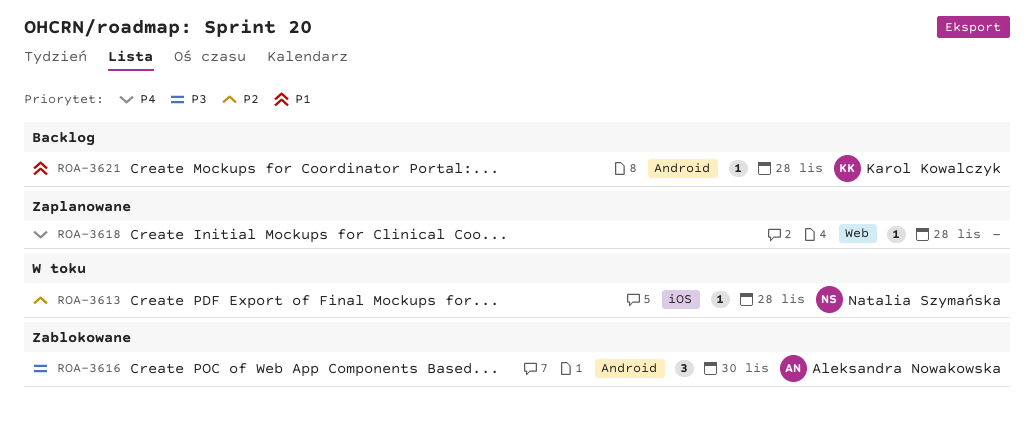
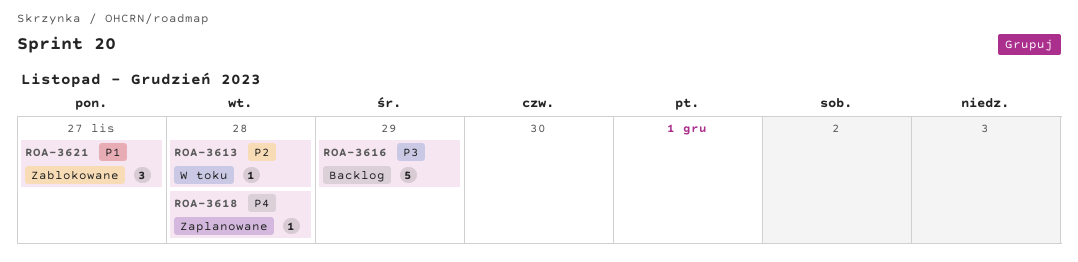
ROA-3616, status: Zablokowane -> Backlog
ROA-3616, estimate: 3 -> 5
ROA-3616, due: Nov 30 -> Nov 29
ROA-3621, status: Backlog -> Zablokowane
ROA-3621, estimate: 1 -> 3
ROA-3621, due: Nov 28 -> Nov 27

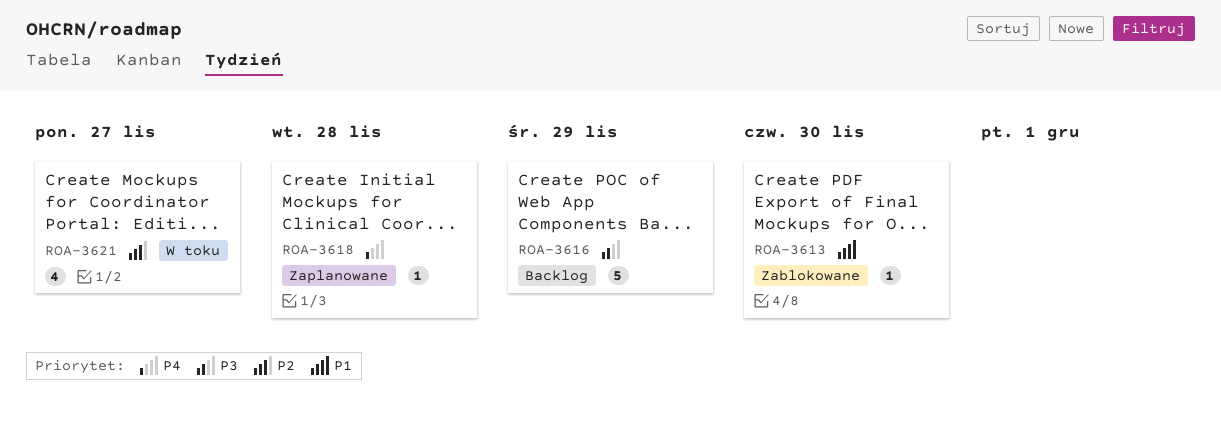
ROA-3613, status: W toku -> Zablokowane
ROA-3613, priority: P2 -> P1
ROA-3613, due: Nov 28 -> Nov 30
ROA-3621, status: Zablokowane -> W toku
ROA-3621, priority: P1 -> P2
ROA-3621, estimate: 3 -> 4

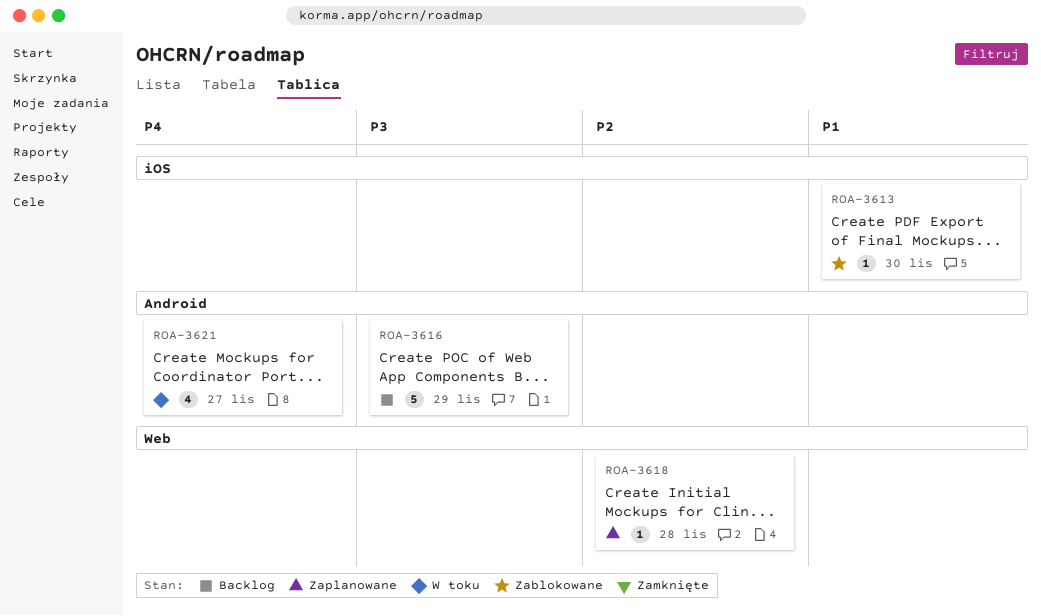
ROA-3618, priority: P4 -> P2
ROA-3621, priority: P2 -> P4

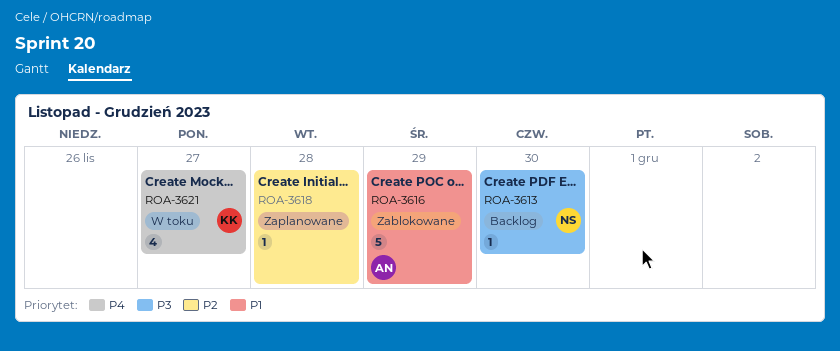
ROA-3613, status: Zablokowane -> Backlog
ROA-3613, priority: P1 -> P3
ROA-3616, status: Backlog -> Zablokowane
ROA-3616, priority: P3 -> P1

